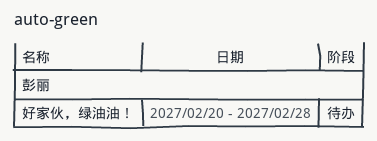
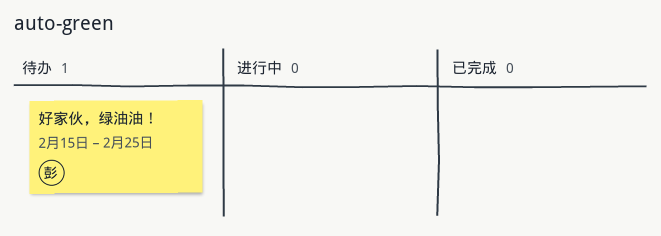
好家伙，绿油油！, start: Feb 20 -> Feb 15
好家伙，绿油油！, due: Feb 28 -> Feb 25

